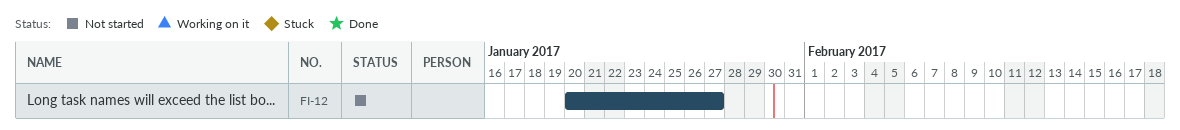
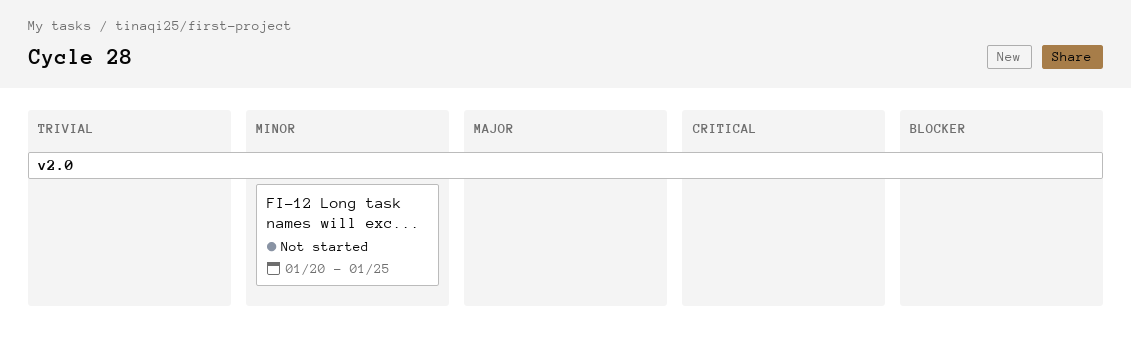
FI-12, due: Jan 27 -> Jan 25

